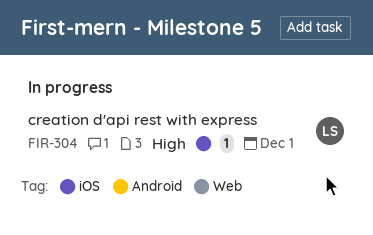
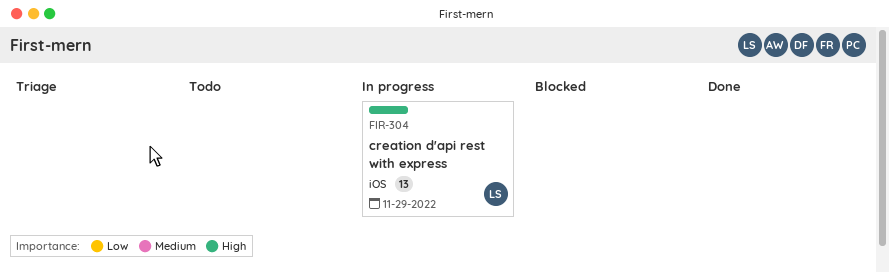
FIR-304, estimate: 1 -> 13
FIR-304, due: Dec 1 -> Nov 29

